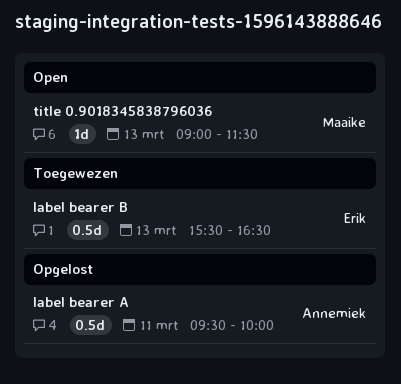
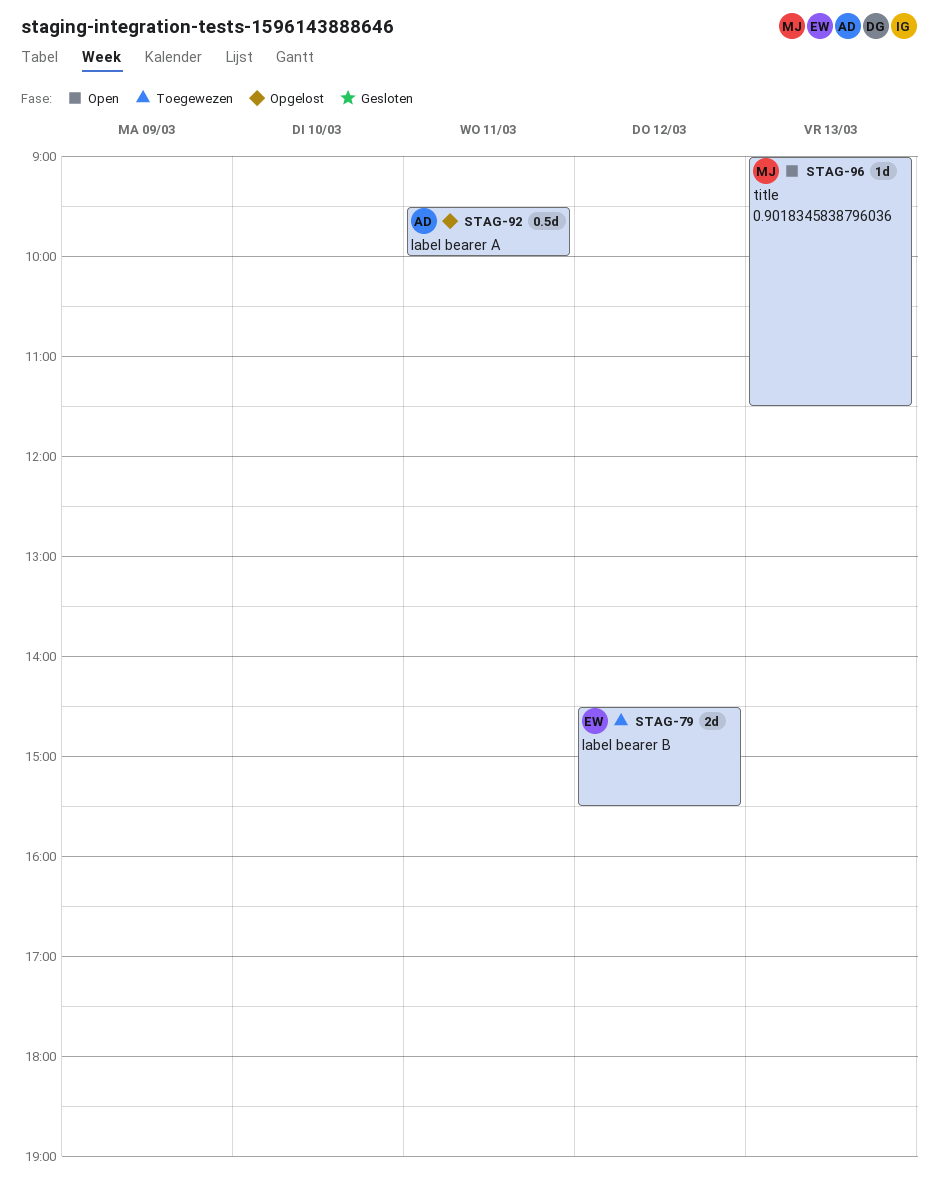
label bearer B, estimate: 0.5d -> 2d
label bearer B, day: Mar 13 -> Mar 12
label bearer B, begins: 15:30 -> 14:30
label bearer B, ends: 16:30 -> 15:30

